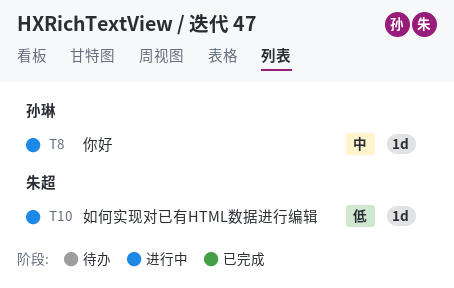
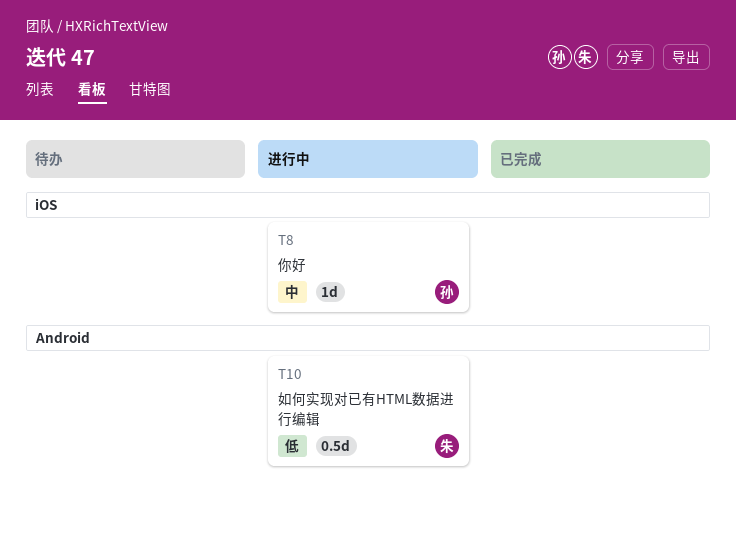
T10, estimate: 1d -> 0.5d

